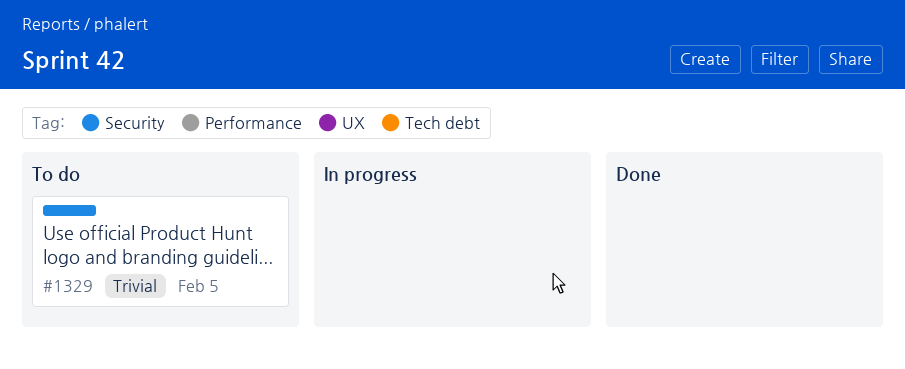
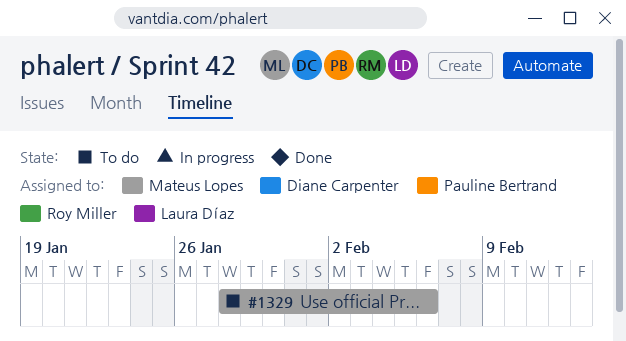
#1329, due: Feb 5 -> Feb 6

